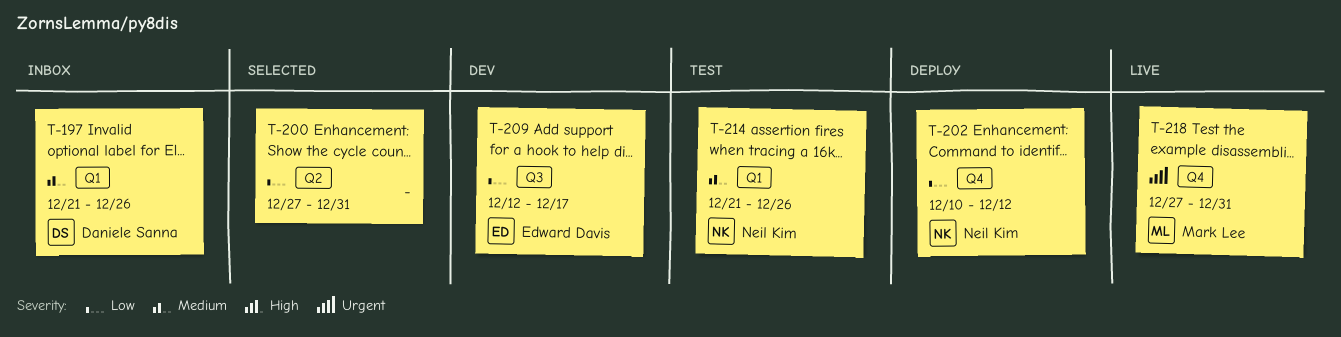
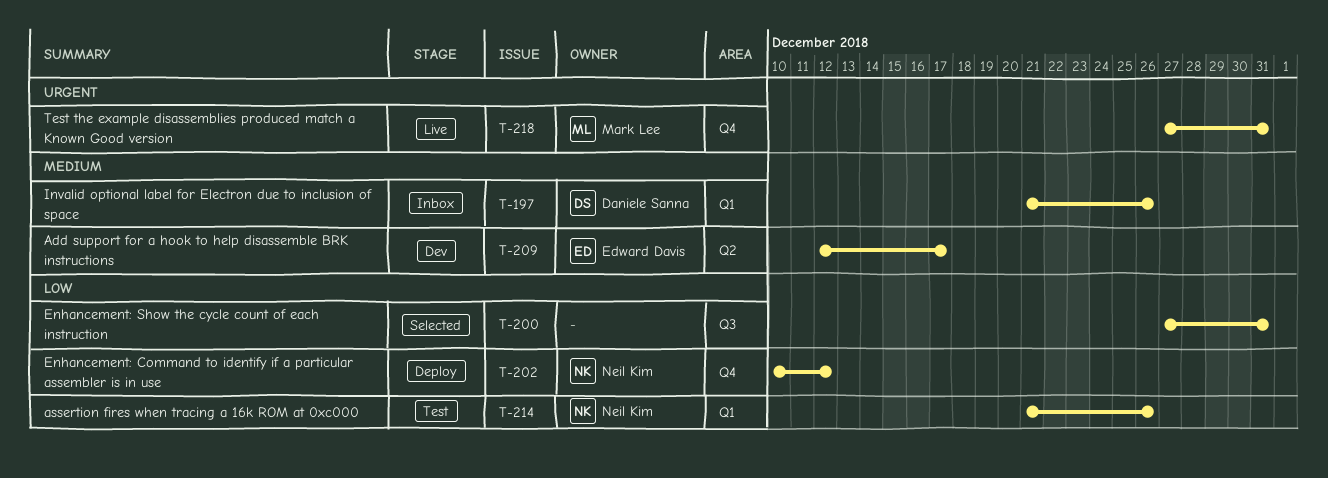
T-200, label: Q2 -> Q3
T-209, priority: Low -> Medium
T-209, label: Q3 -> Q2
T-214, priority: Medium -> Low

